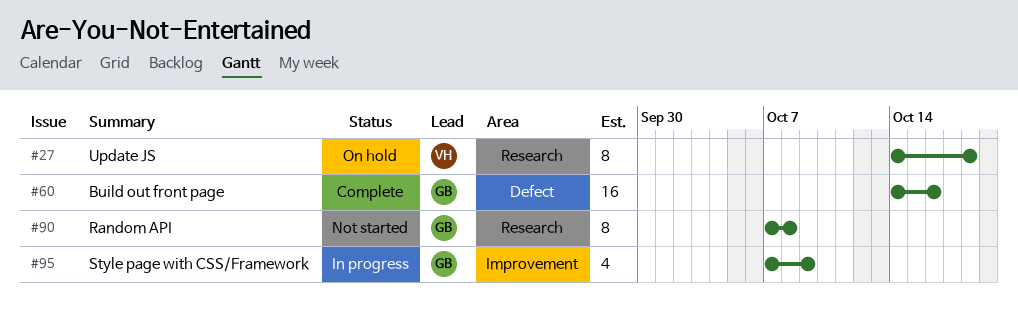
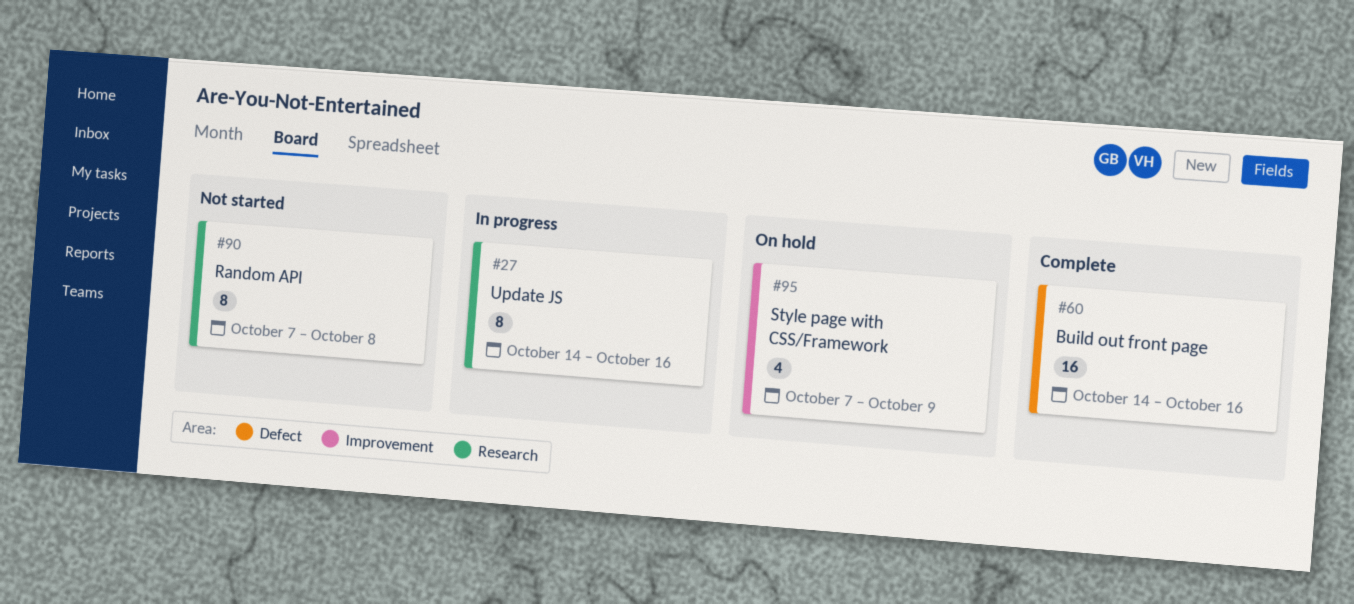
#27, status: On hold -> In progress
#27, due: Oct 18 -> Oct 16
#95, status: In progress -> On hold

